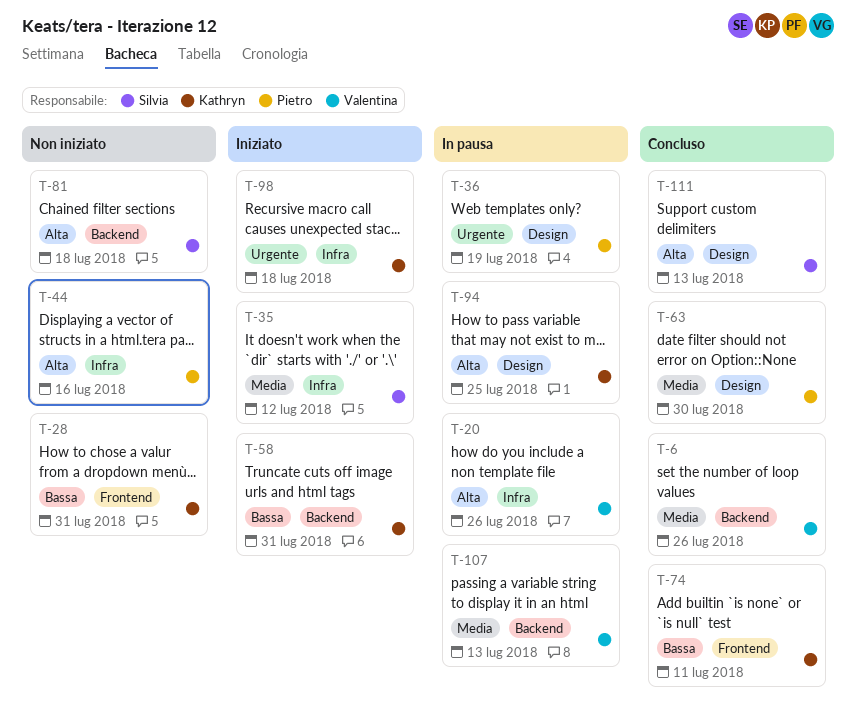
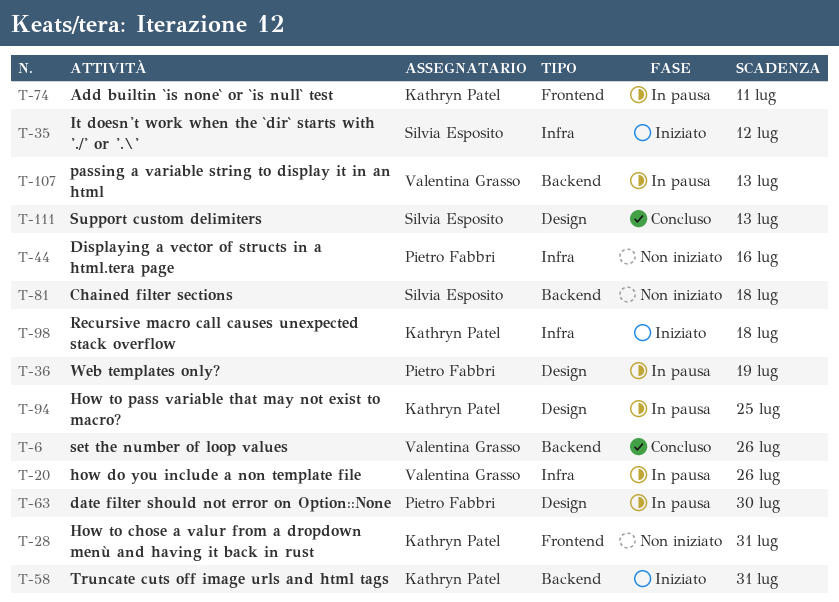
T-63, status: Concluso -> In pausa
T-74, status: Concluso -> In pausa

